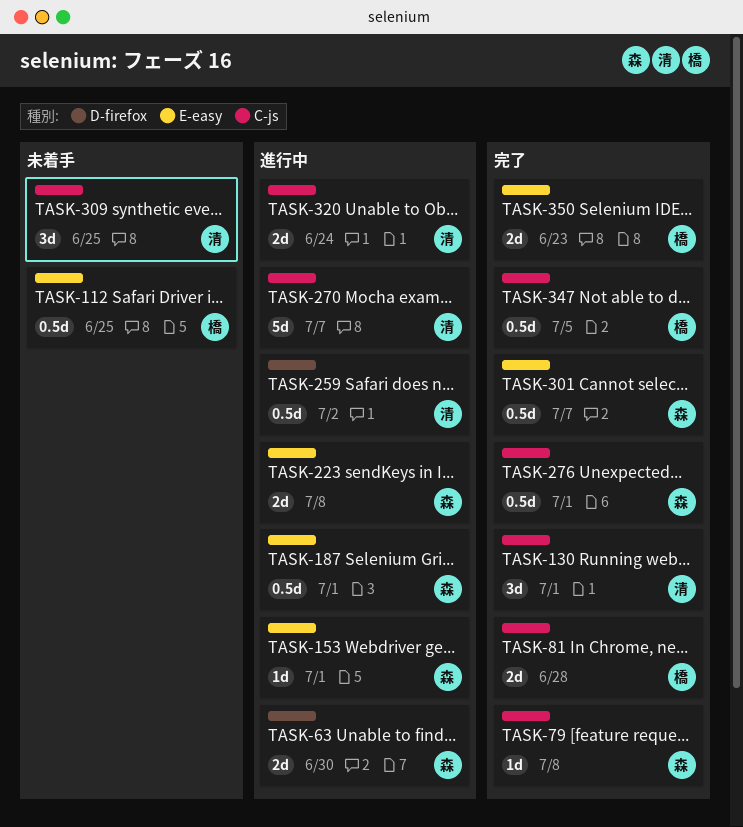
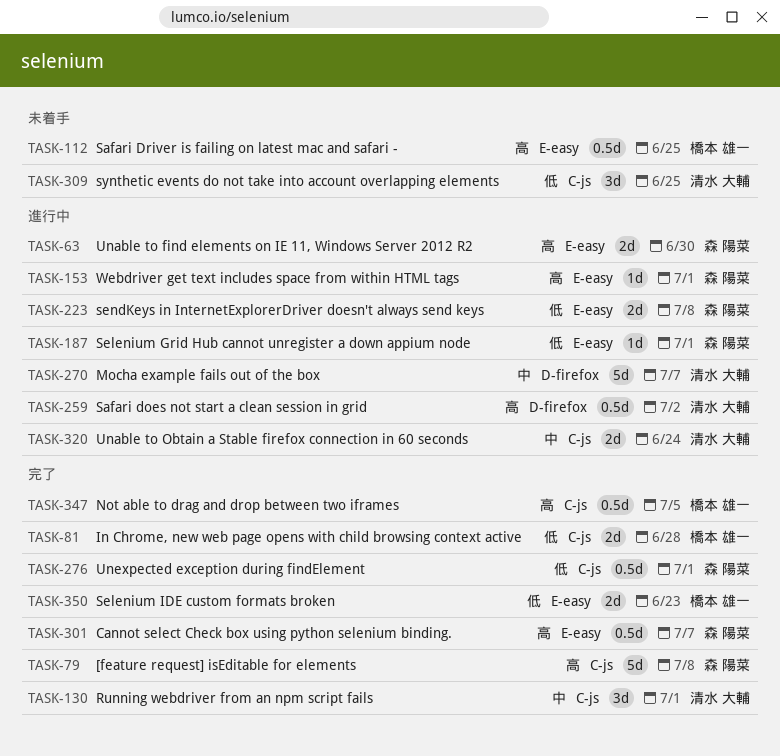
TASK-63, label: D-firefox -> E-easy
TASK-79, estimate: 1d -> 5d
TASK-187, estimate: 0.5d -> 1d
TASK-270, label: C-js -> D-firefox

